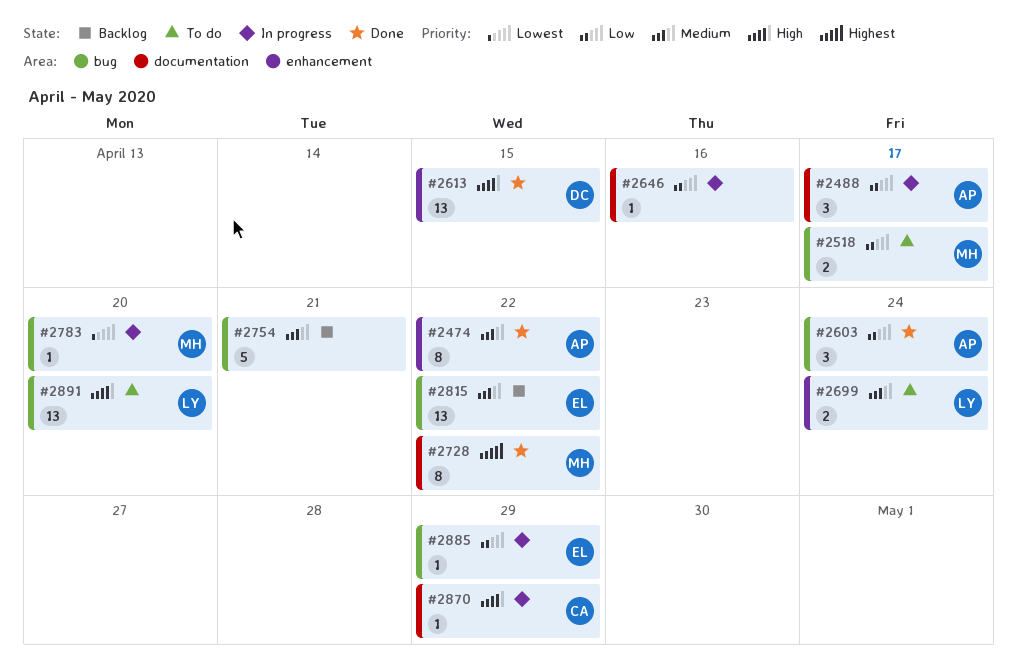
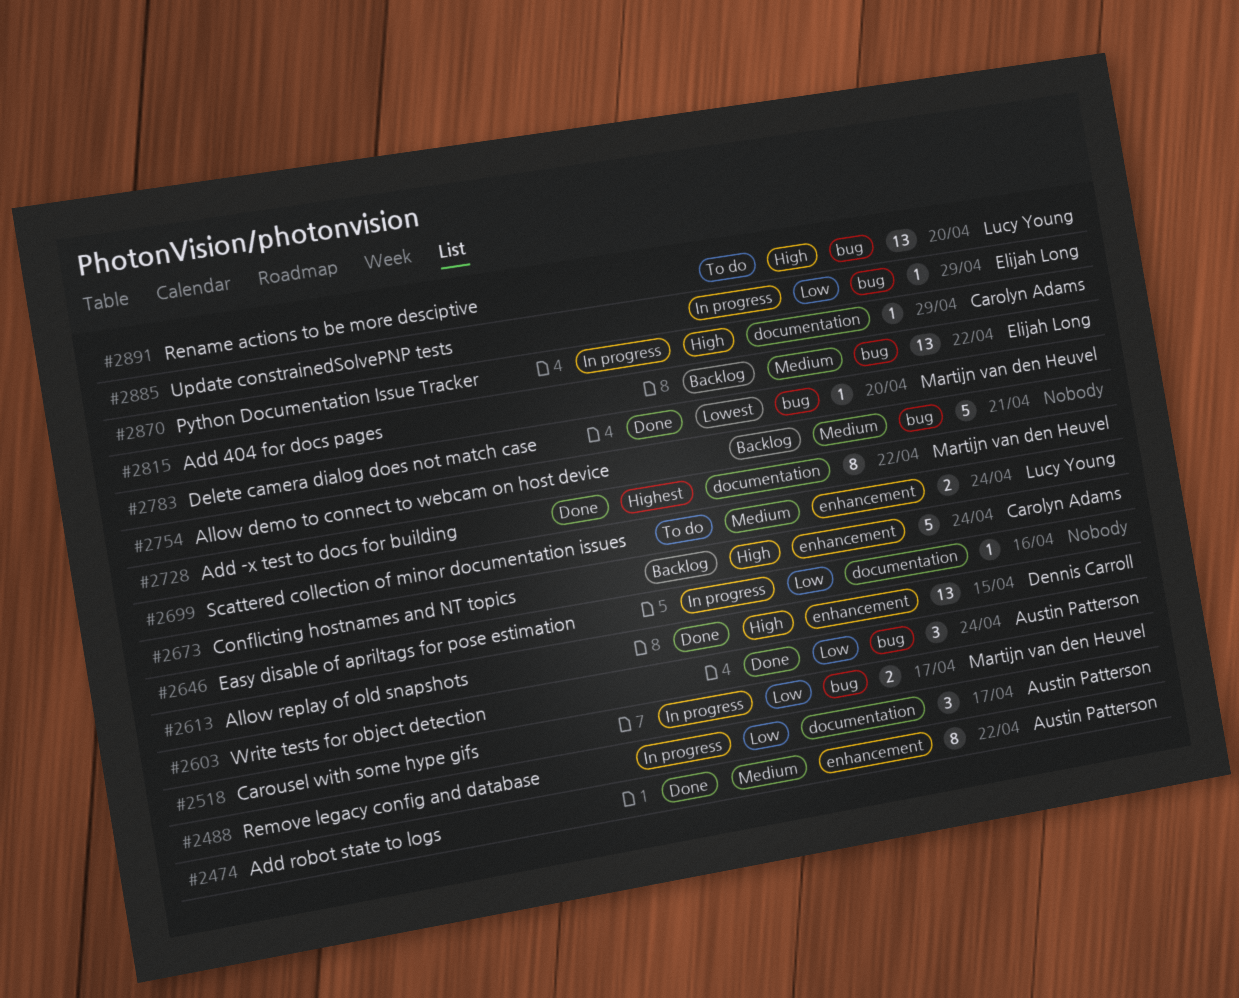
#2518, status: To do -> In progress
#2673: none -> present
#2783, status: In progress -> Done

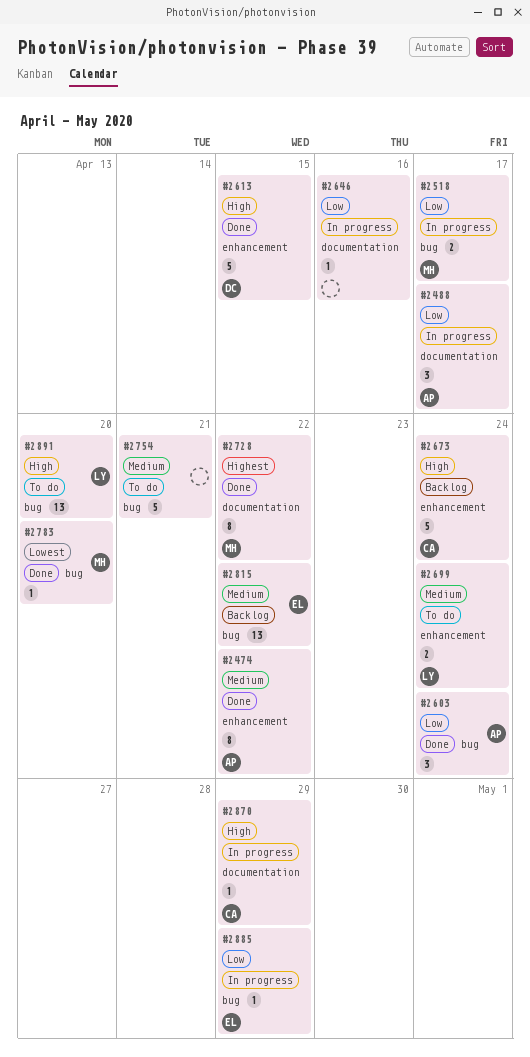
#2613, estimate: 13 -> 5
#2754, status: Backlog -> To do

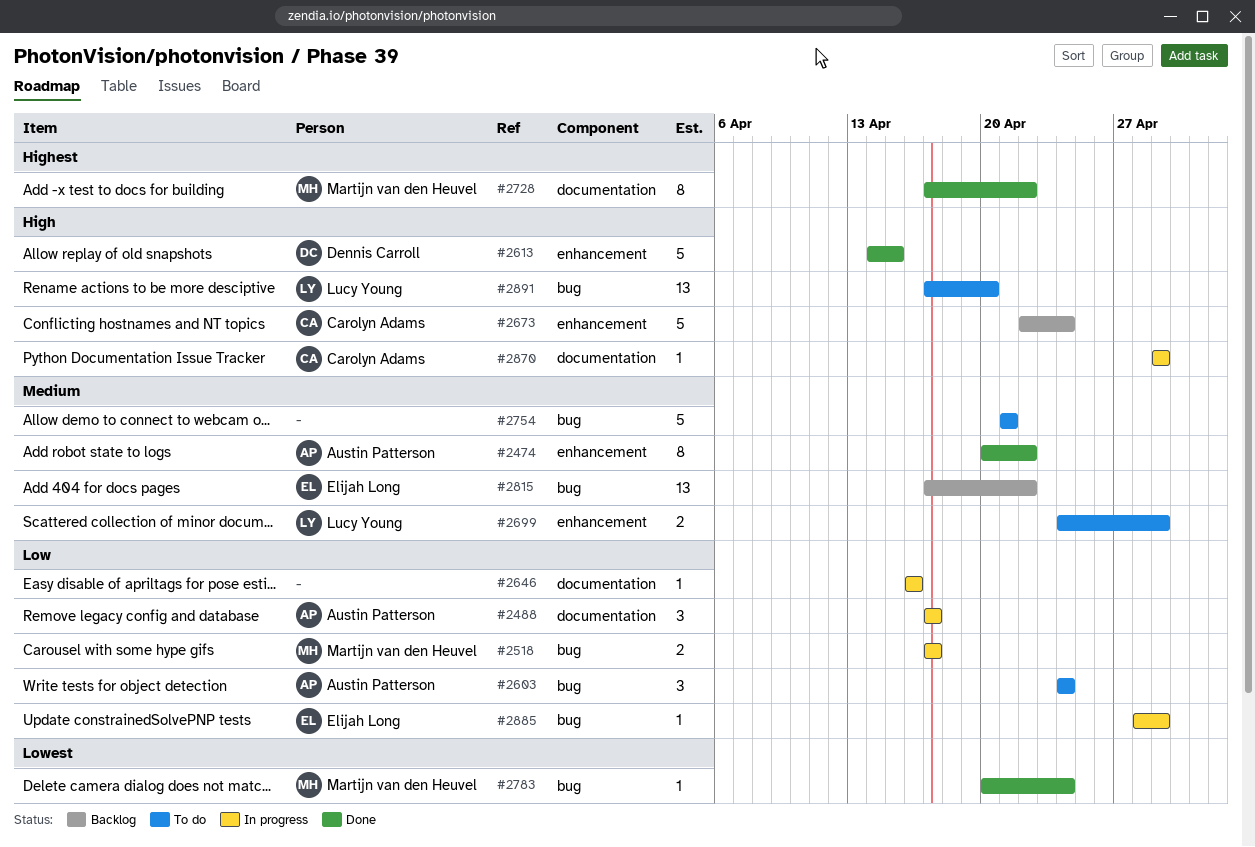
#2603, status: Done -> To do
#2699, due: Apr 24 -> Apr 29
#2783, due: Apr 20 -> Apr 24

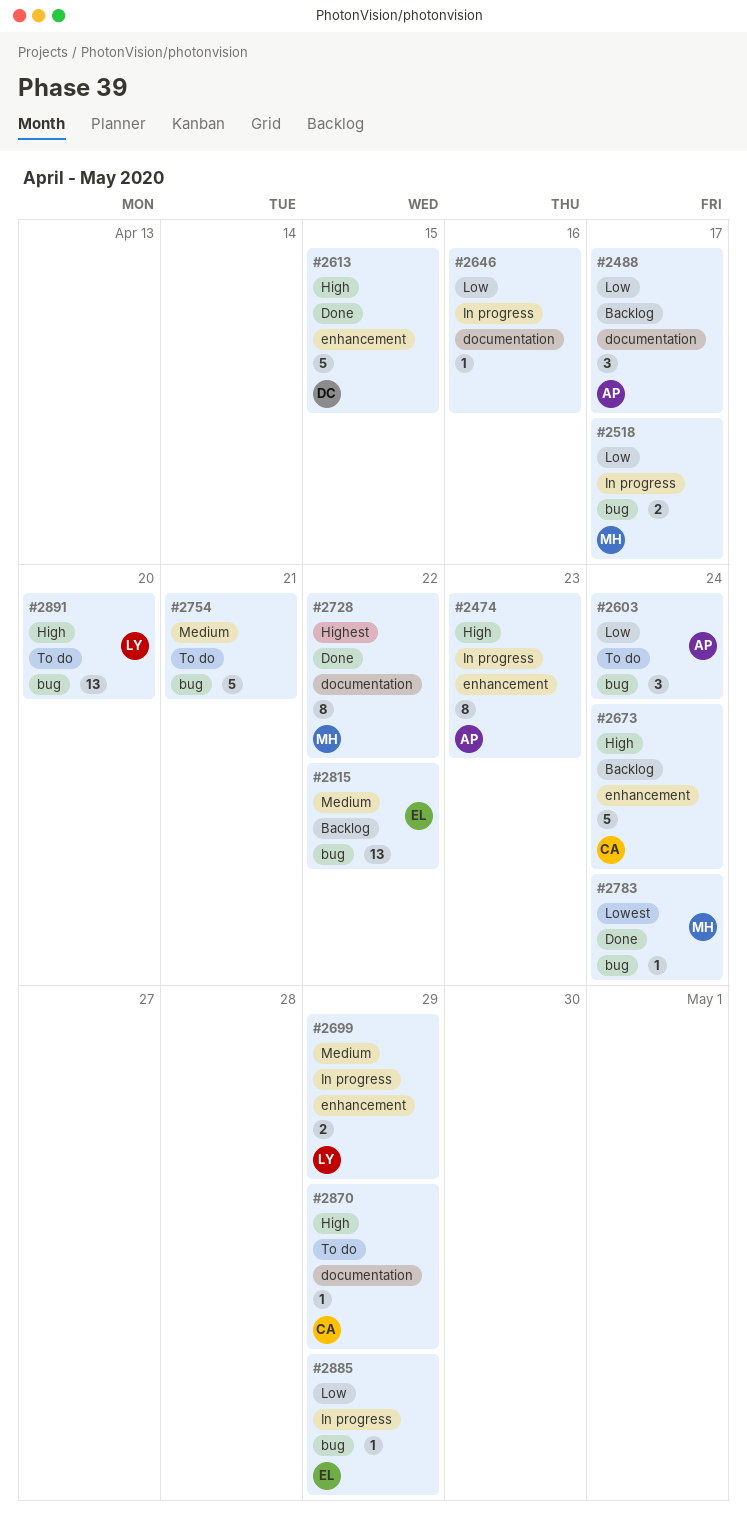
#2474, status: Done -> In progress
#2474, priority: Medium -> High
#2474, due: Apr 22 -> Apr 23
#2488, status: In progress -> Backlog
#2699, status: To do -> In progress
#2870, status: In progress -> To do

